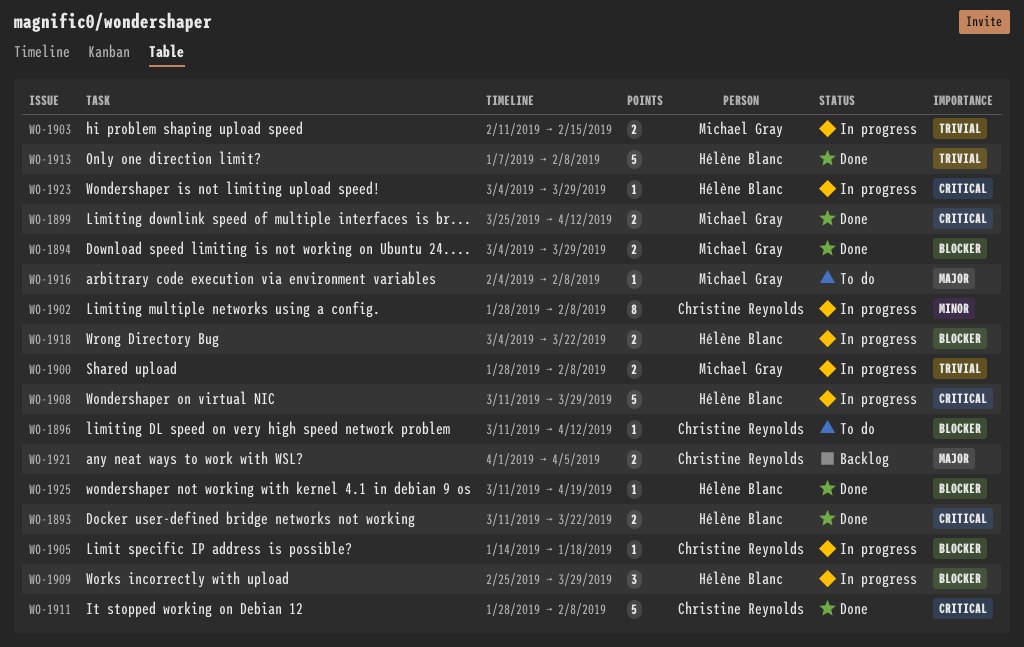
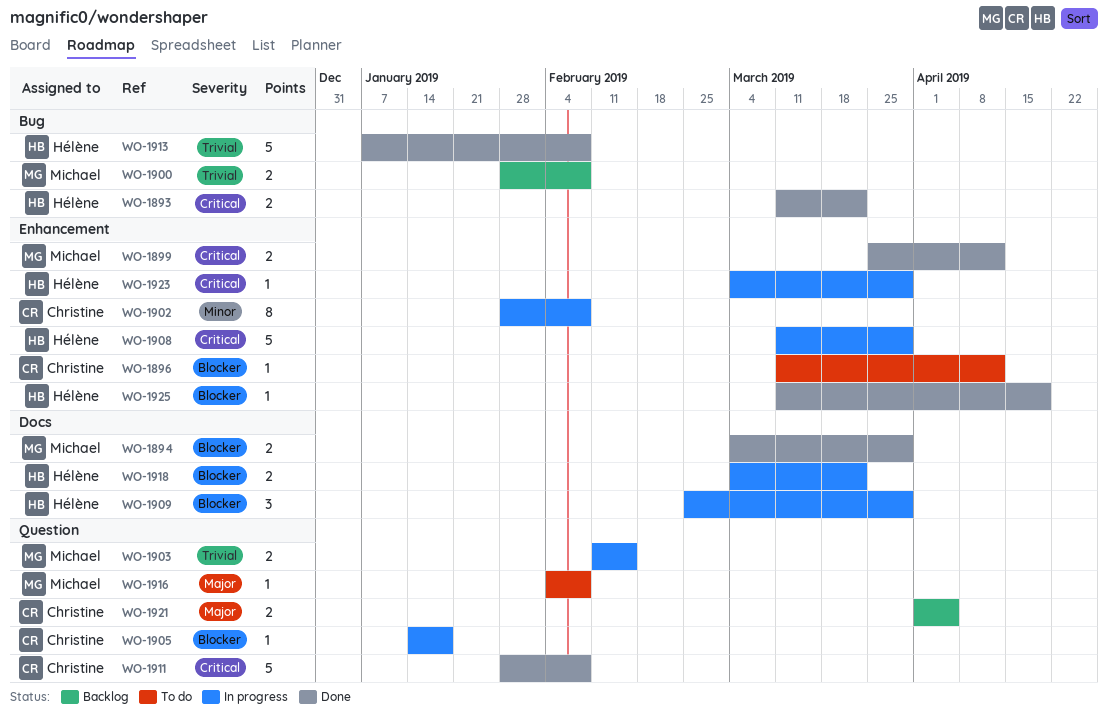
WO-1900, status: In progress -> Backlog

